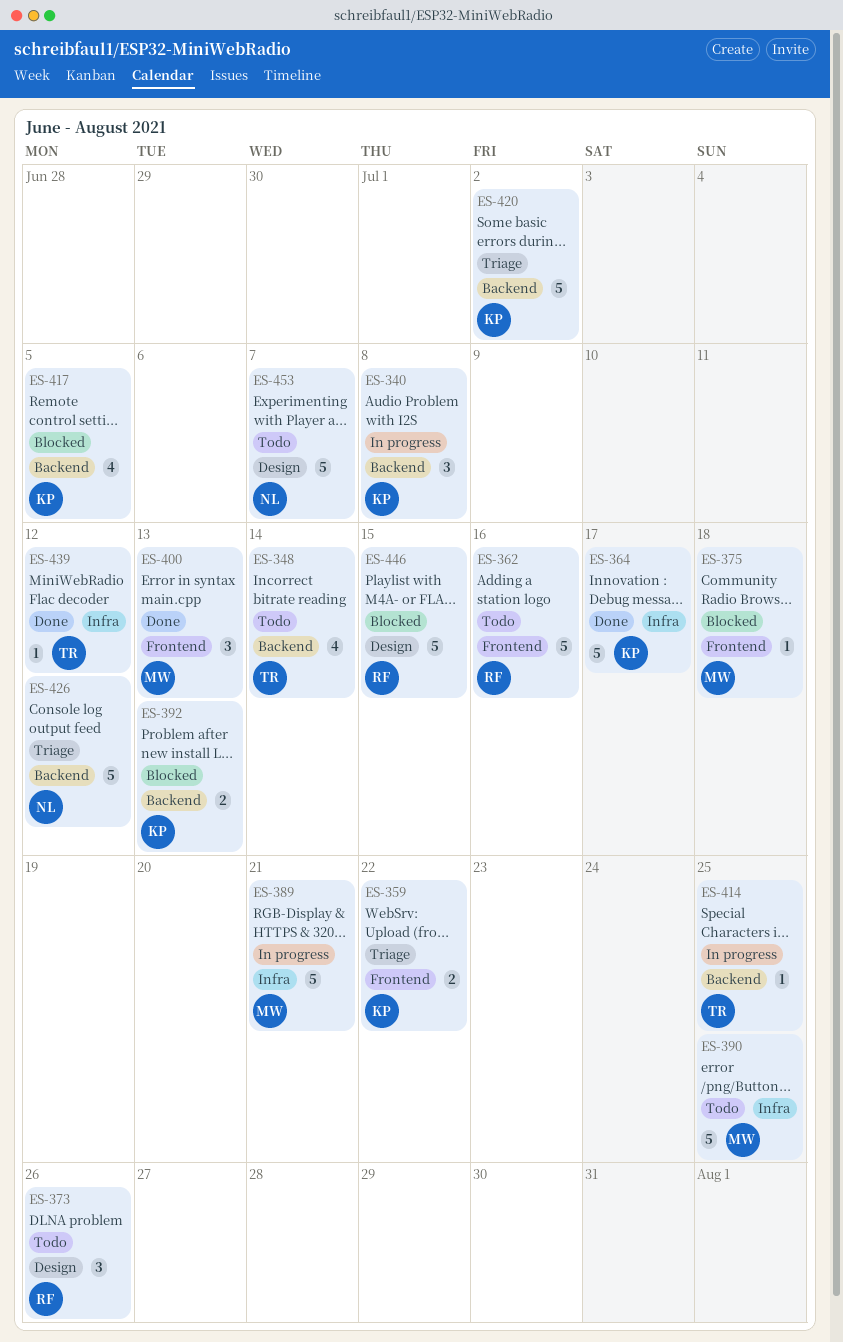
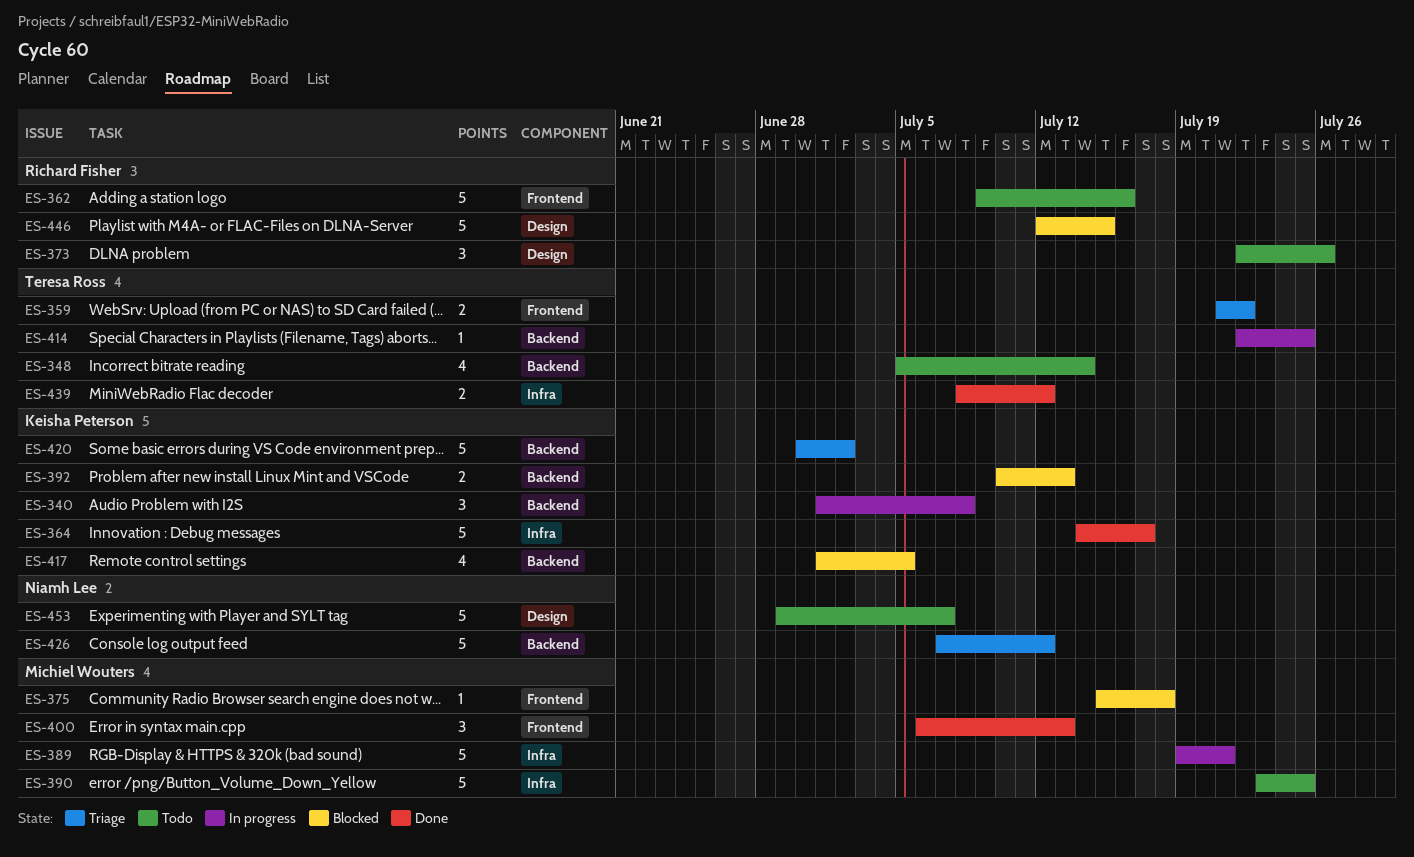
ES-359, owner: Keisha Peterson -> Teresa Ross
ES-439, estimate: 1 -> 2

